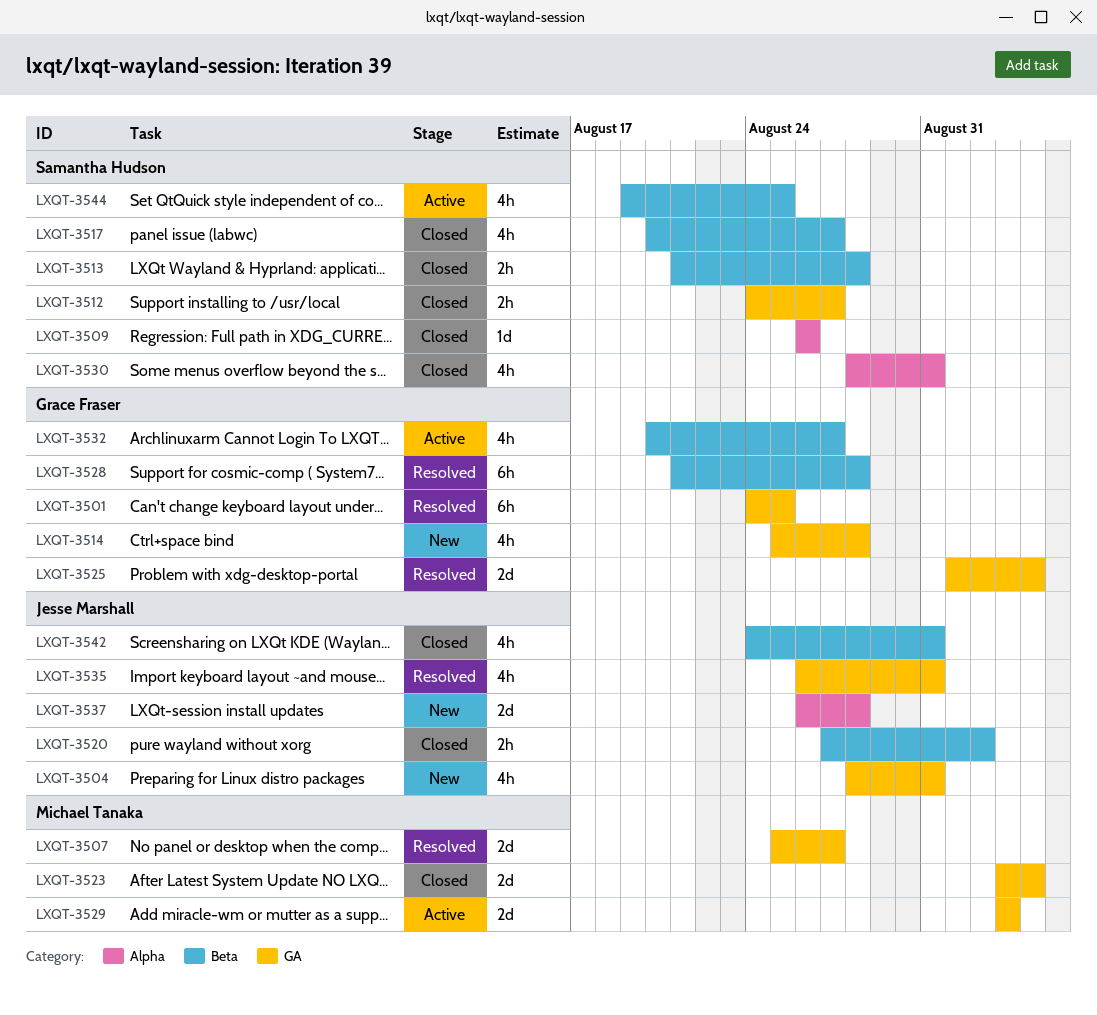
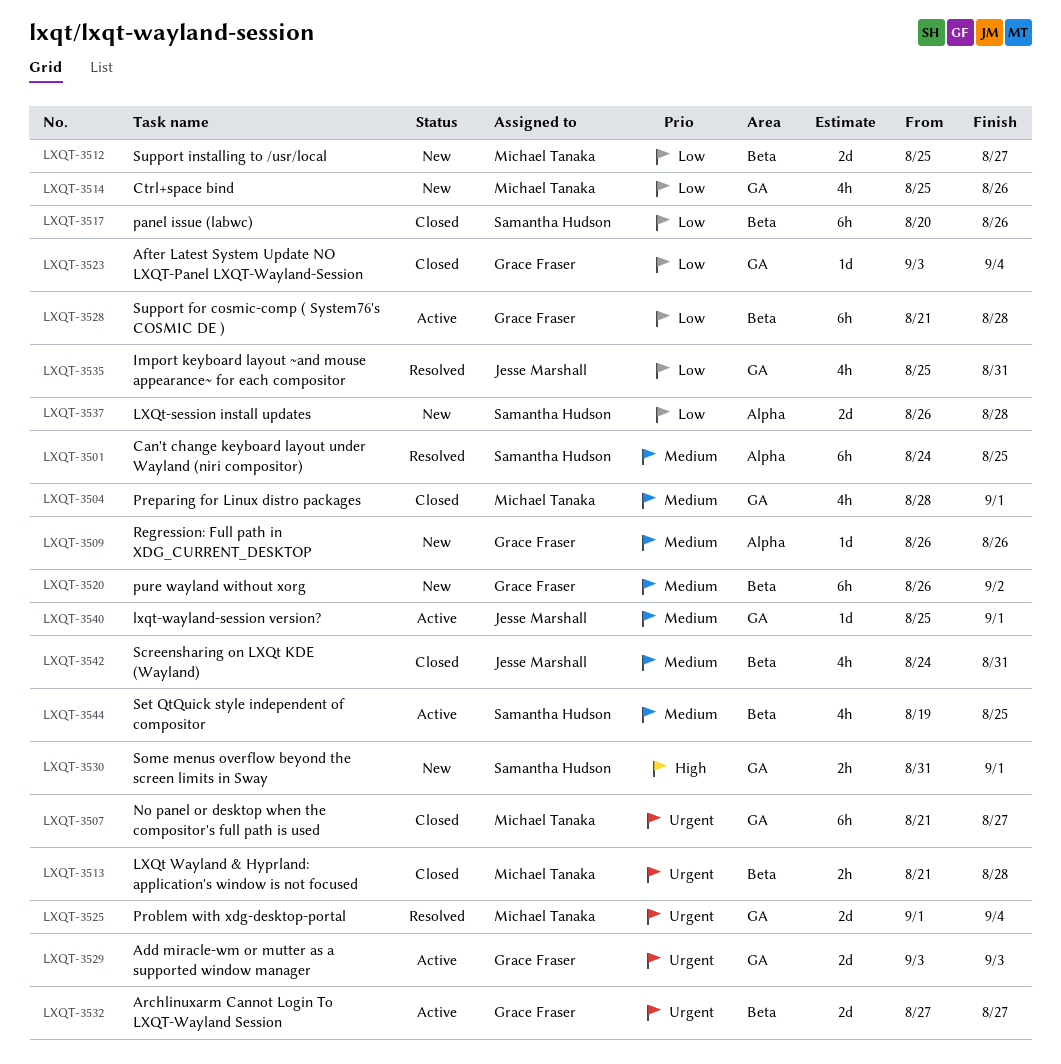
LXQT-3501, owner: Grace Fraser -> Samantha Hudson
LXQT-3501, label: GA -> Alpha
LXQT-3504, status: New -> Closed
LXQT-3504, owner: Jesse Marshall -> Michael Tanaka
LXQT-3504, due: Aug 31 -> Sep 1
LXQT-3507, status: Resolved -> Closed
LXQT-3507, estimate: 2d -> 6h
LXQT-3507, start: Aug 25 -> Aug 21
LXQT-3509, status: Closed -> New
LXQT-3509, owner: Samantha Hudson -> Grace Fraser
LXQT-3512, status: Closed -> New
LXQT-3512, owner: Samantha Hudson -> Michael Tanaka
LXQT-3512, label: GA -> Beta
LXQT-3512, estimate: 2h -> 2d
LXQT-3512, start: Aug 24 -> Aug 25
LXQT-3513, owner: Samantha Hudson -> Michael Tanaka
LXQT-3514, owner: Grace Fraser -> Michael Tanaka
LXQT-3514, due: Aug 28 -> Aug 26
LXQT-3517, estimate: 4h -> 6h
LXQT-3517, due: Aug 27 -> Aug 26
LXQT-3520, status: Closed -> New
LXQT-3520, owner: Jesse Marshall -> Grace Fraser
LXQT-3520, estimate: 2h -> 6h
LXQT-3520, start: Aug 27 -> Aug 26
LXQT-3523, owner: Michael Tanaka -> Grace Fraser
LXQT-3523, estimate: 2d -> 1d
LXQT-3525, owner: Grace Fraser -> Michael Tanaka
LXQT-3528, status: Resolved -> Active
LXQT-3529, owner: Michael Tanaka -> Grace Fraser
LXQT-3530, status: Closed -> New
LXQT-3530, label: Alpha -> GA
LXQT-3530, estimate: 4h -> 2h
LXQT-3530, start: Aug 28 -> Aug 31
LXQT-3530, due: Aug 31 -> Sep 1
LXQT-3532, estimate: 4h -> 2d
LXQT-3532, start: Aug 20 -> Aug 27
LXQT-3535, start: Aug 26 -> Aug 25
LXQT-3537, owner: Jesse Marshall -> Samantha Hudson
LXQT-3540: none -> present

